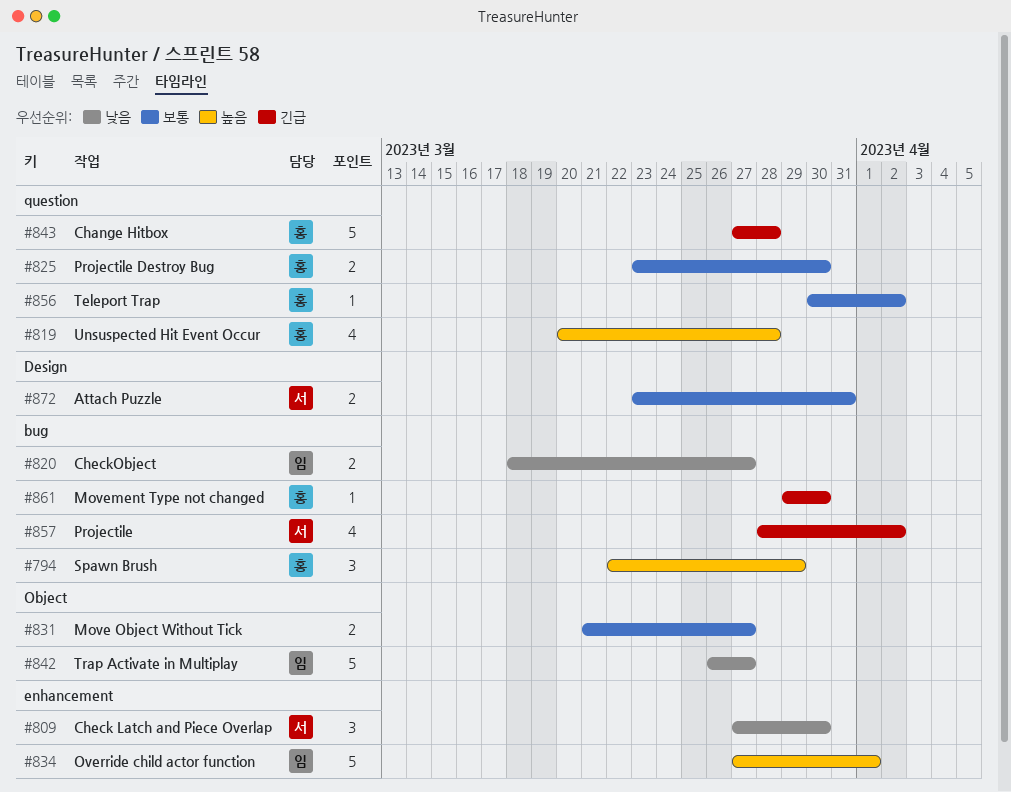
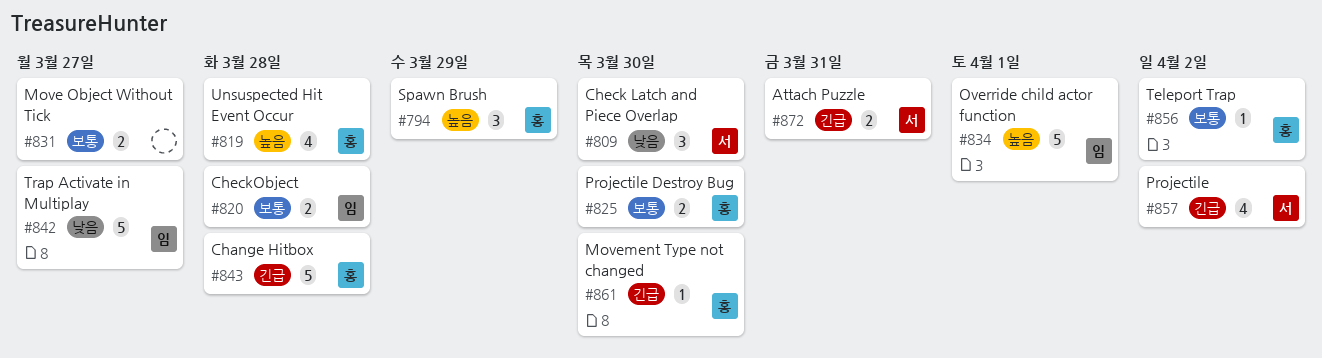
#820, priority: 낮음 -> 보통
#820, due: Mar 27 -> Mar 28
#872, priority: 보통 -> 긴급

